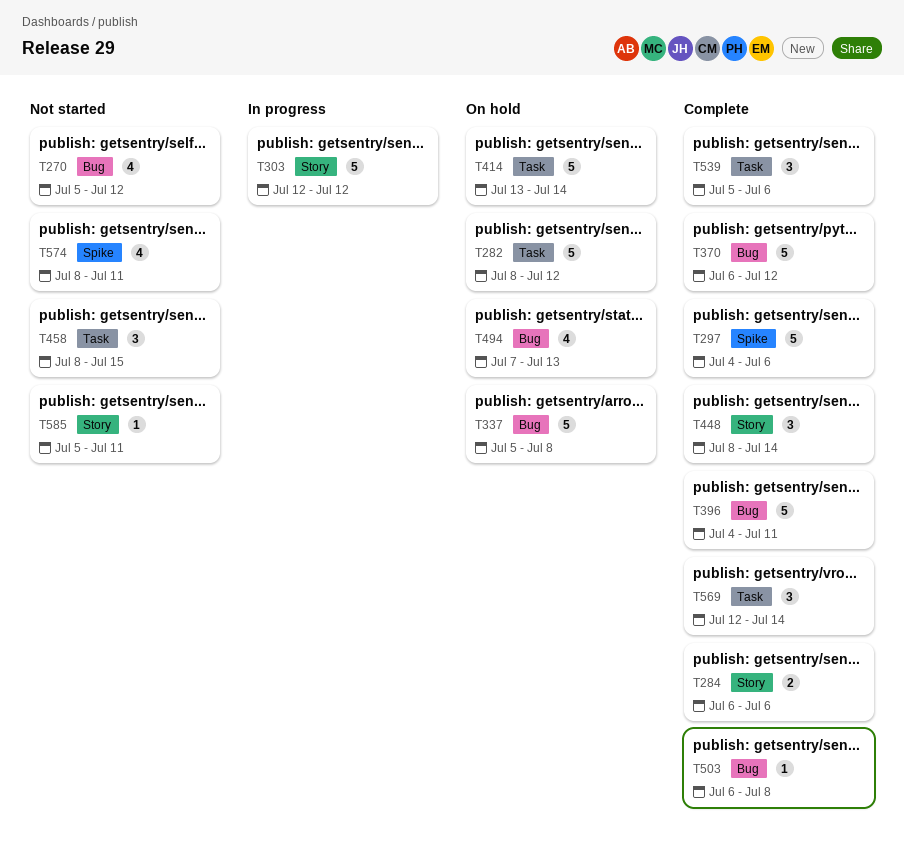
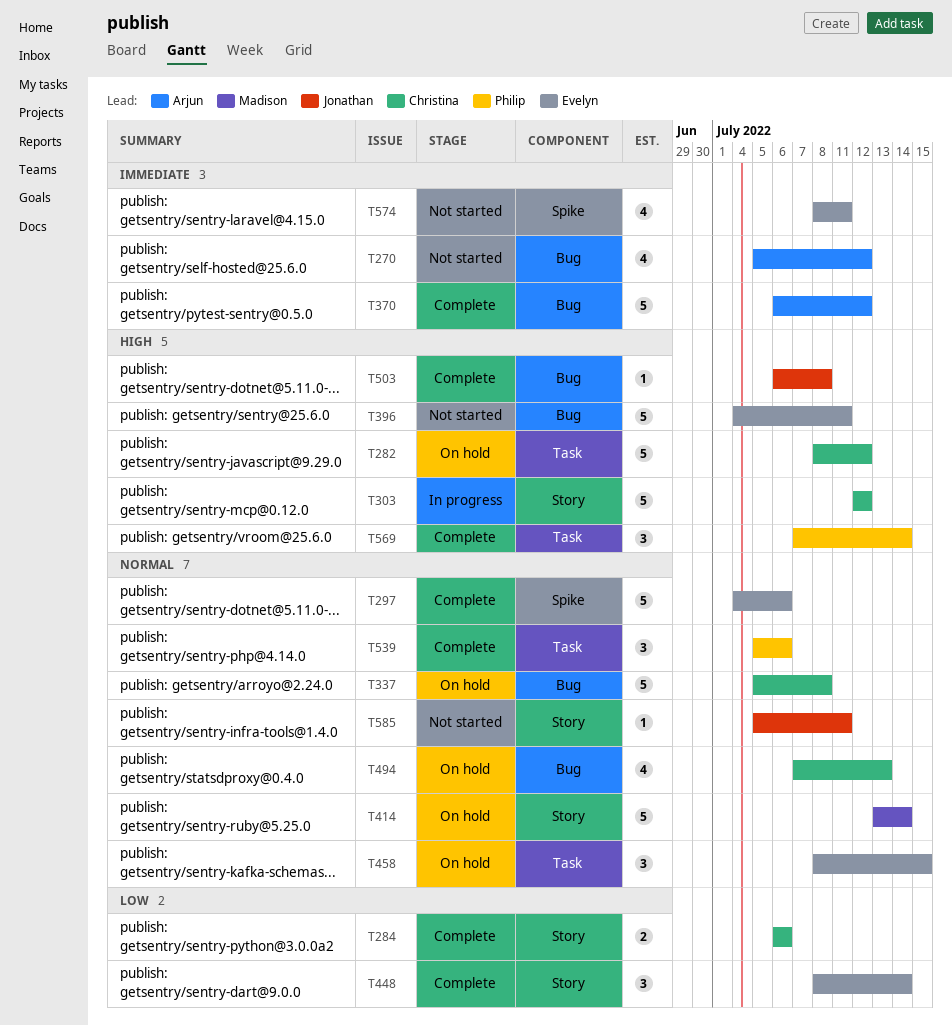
T396, status: Complete -> Not started
T414, label: Task -> Story
T458, status: Not started -> On hold
T569, start: Jul 12 -> Jul 7

